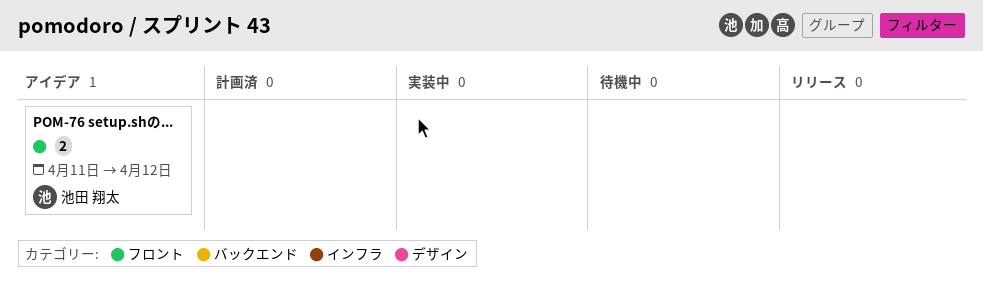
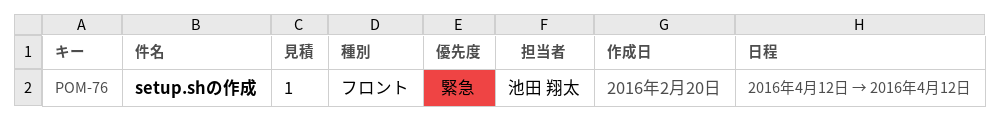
POM-76, estimate: 2 -> 1
POM-76, start: Apr 11 -> Apr 12

